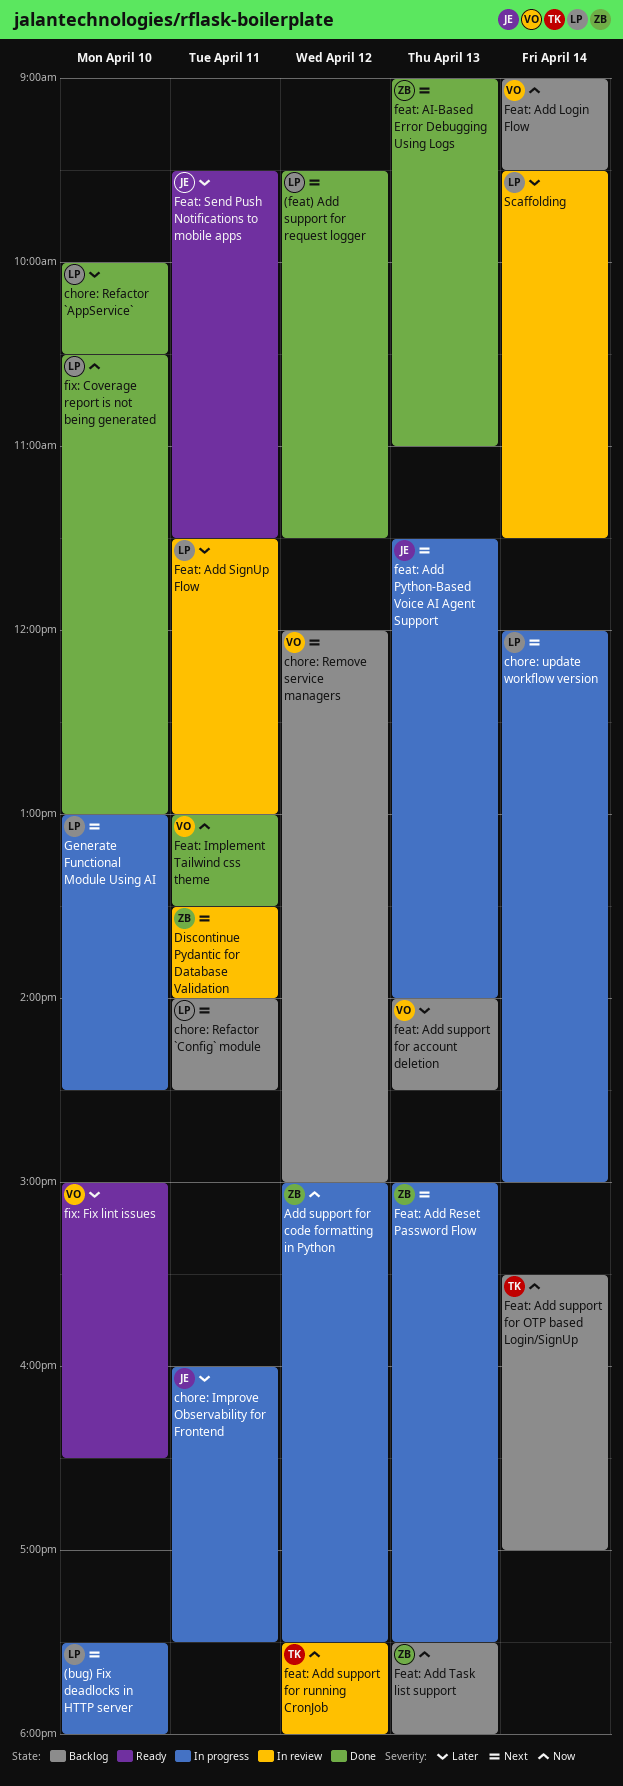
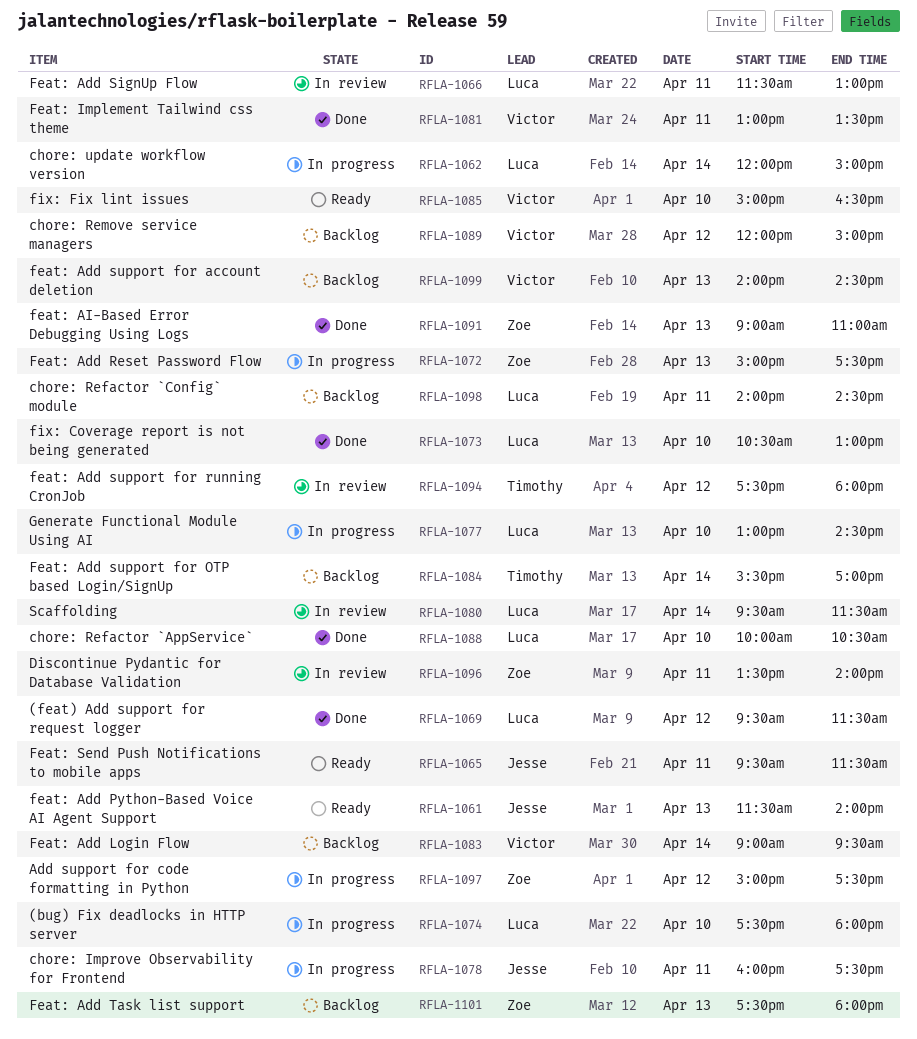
feat: Add Python-Based Voice AI Agent Support, status: In progress -> Ready

